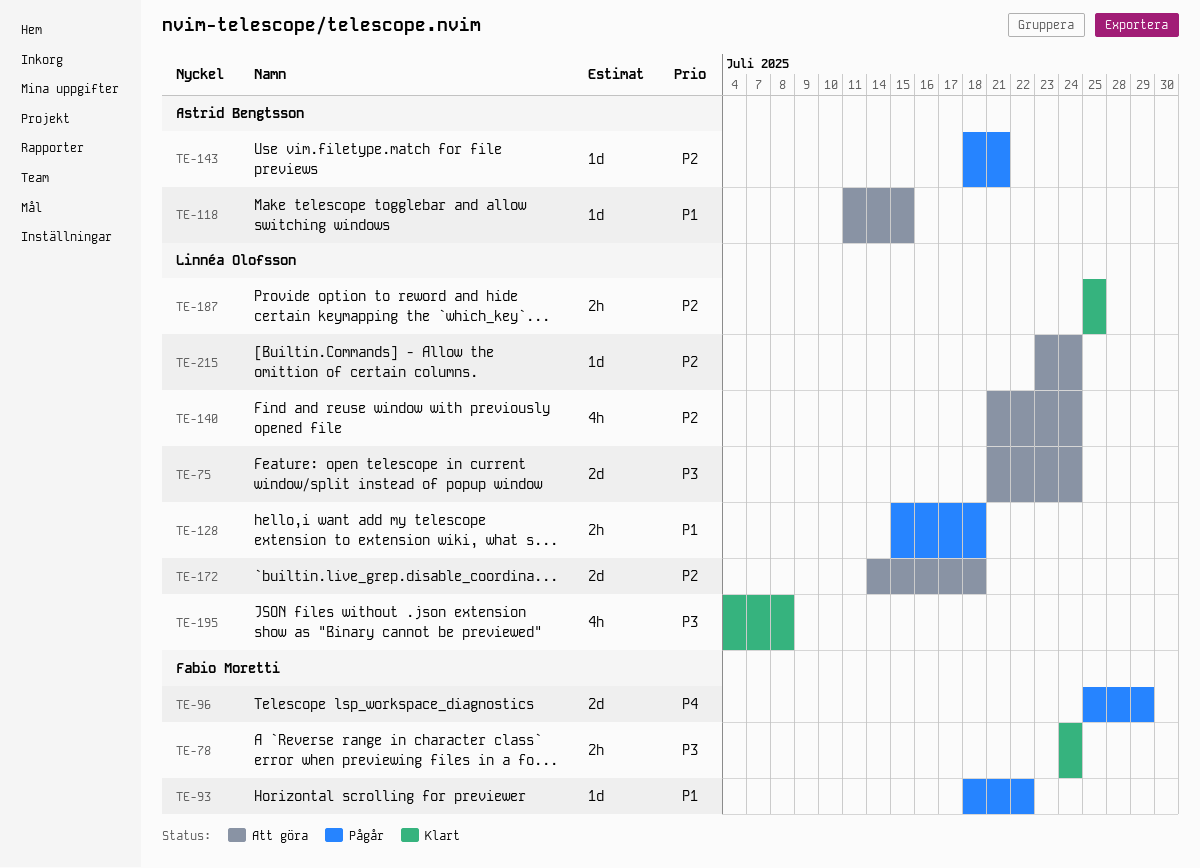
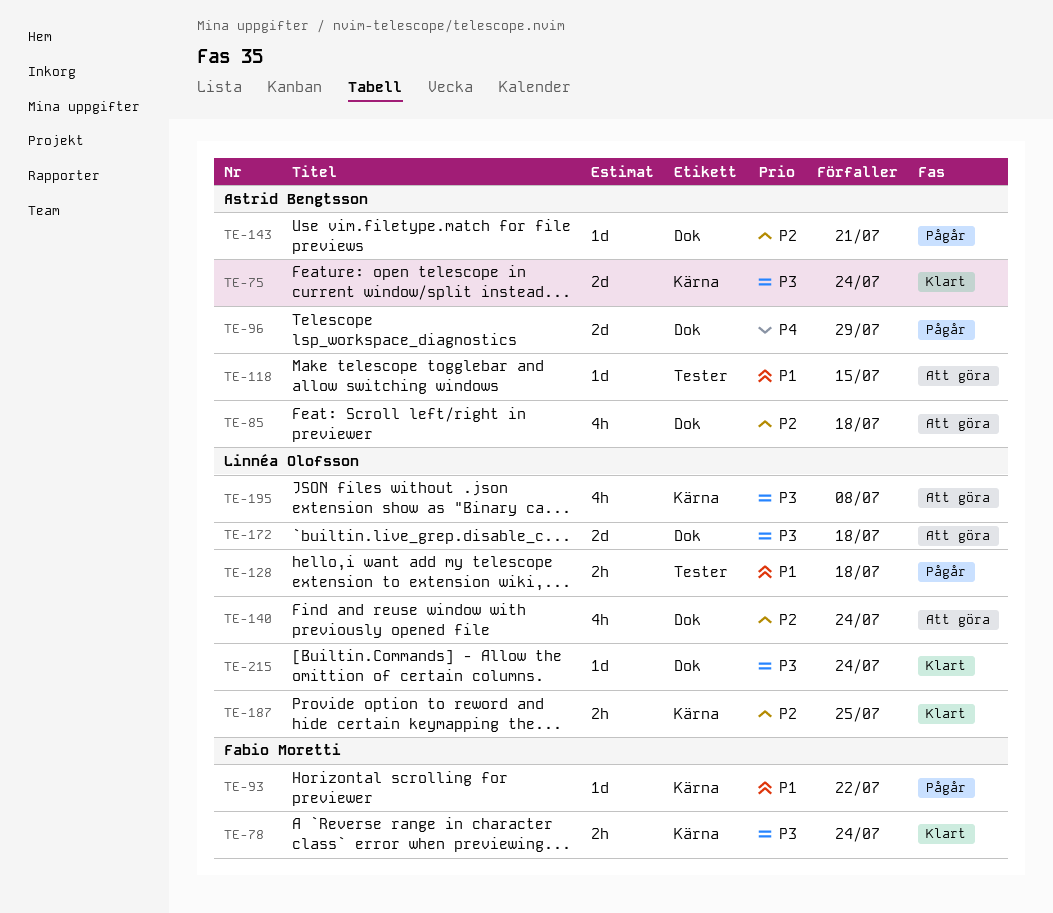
TE-75, status: Att göra -> Klart
TE-75, owner: Linnéa Olofsson -> Astrid Bengtsson
TE-85: none -> present
TE-96, owner: Fabio Moretti -> Astrid Bengtsson
TE-172, priority: P2 -> P3
TE-195, status: Klart -> Att göra
TE-215, status: Att göra -> Klart
TE-215, priority: P2 -> P3

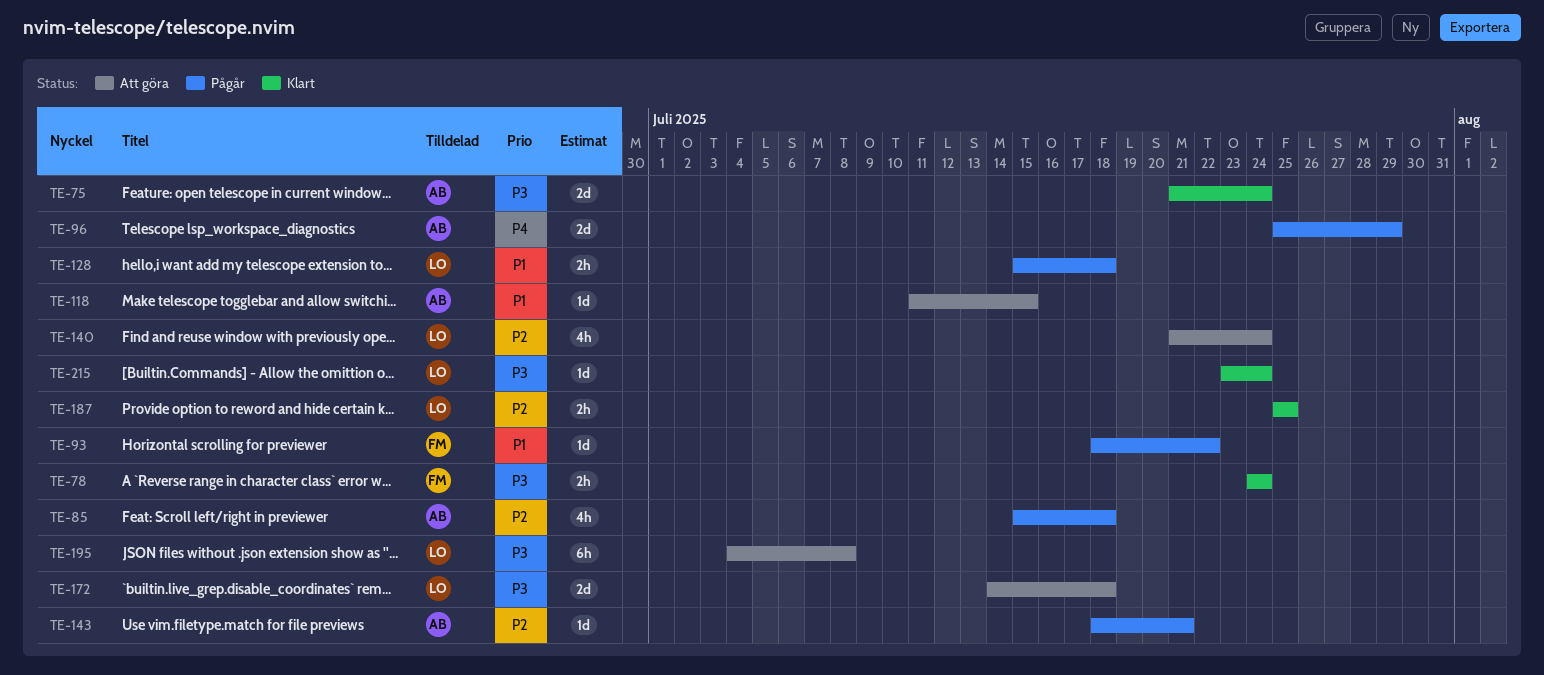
TE-85, status: Att göra -> Pågår
TE-195, estimate: 4h -> 6h

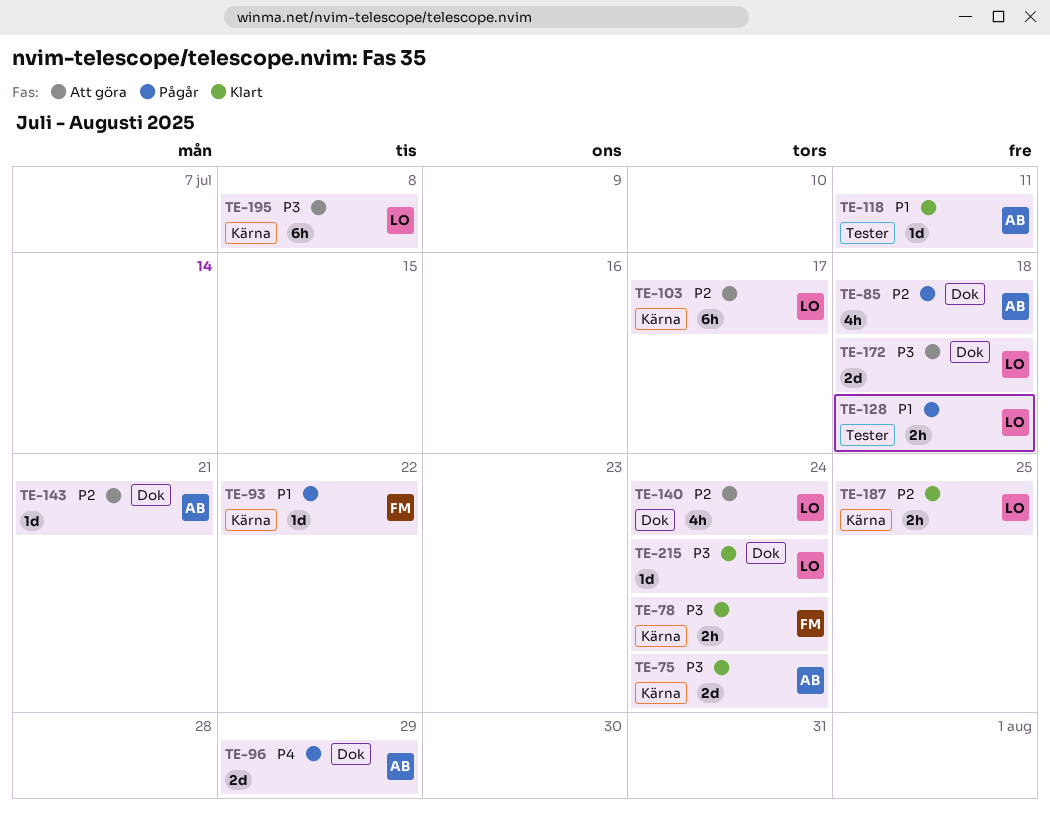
TE-103: none -> present
TE-118, status: Att göra -> Klart
TE-118, due: Jul 15 -> Jul 11
TE-143, status: Pågår -> Att göra

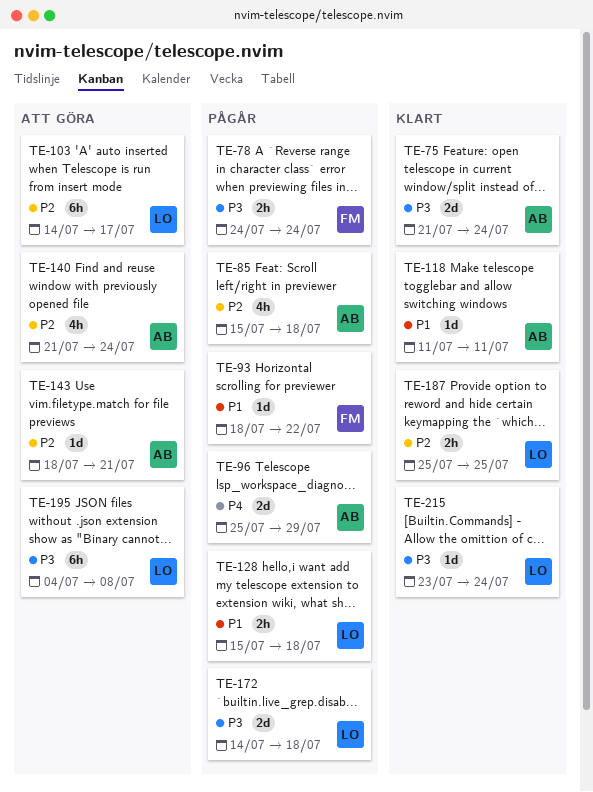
TE-78, status: Klart -> Pågår
TE-140, owner: LO -> AB
TE-172, status: Att göra -> Pågår

